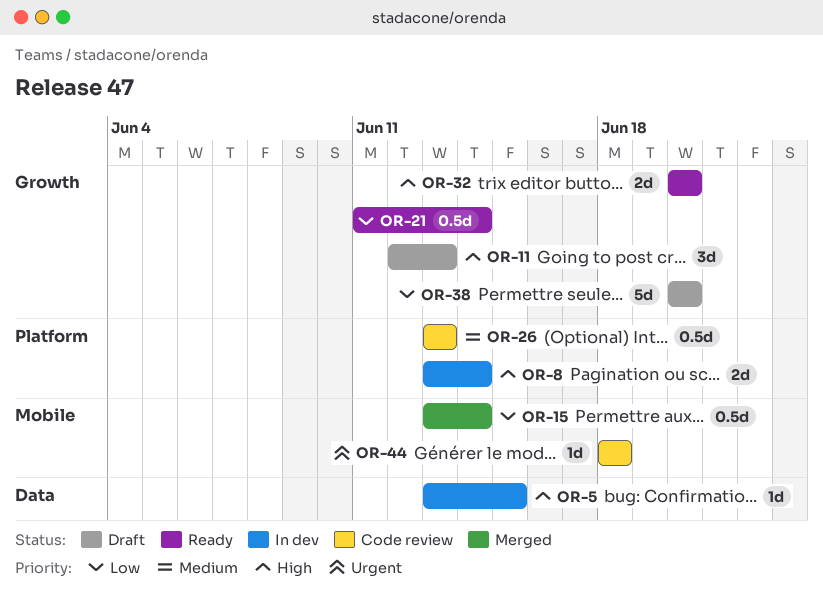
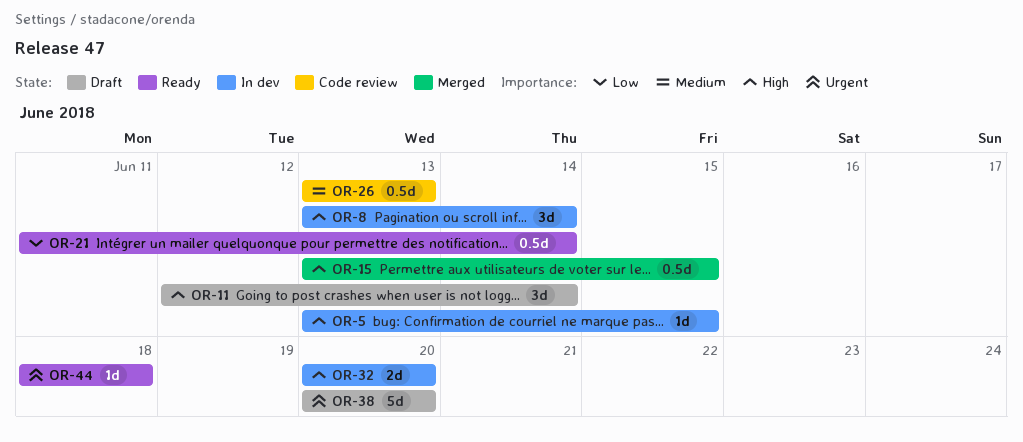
OR-8, estimate: 2d -> 3d
OR-11, due: Jun 13 -> Jun 14
OR-15, priority: Low -> High
OR-15, due: Jun 14 -> Jun 15
OR-32, status: Ready -> In dev
OR-38, priority: Low -> Urgent
OR-44, status: Code review -> Ready

